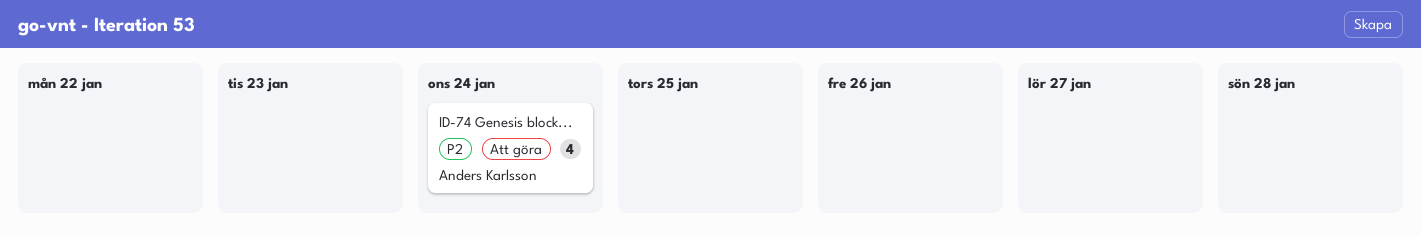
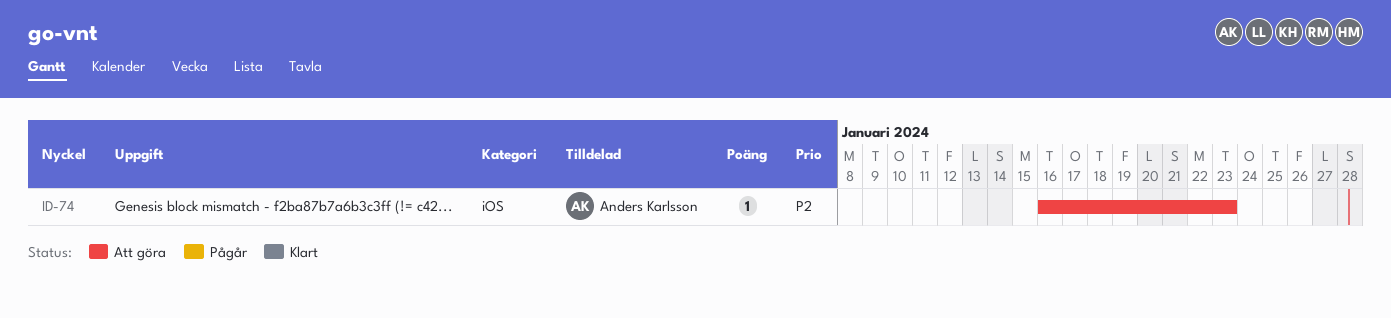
ID-74, estimate: 4 -> 1
ID-74, due: Jan 24 -> Jan 23

